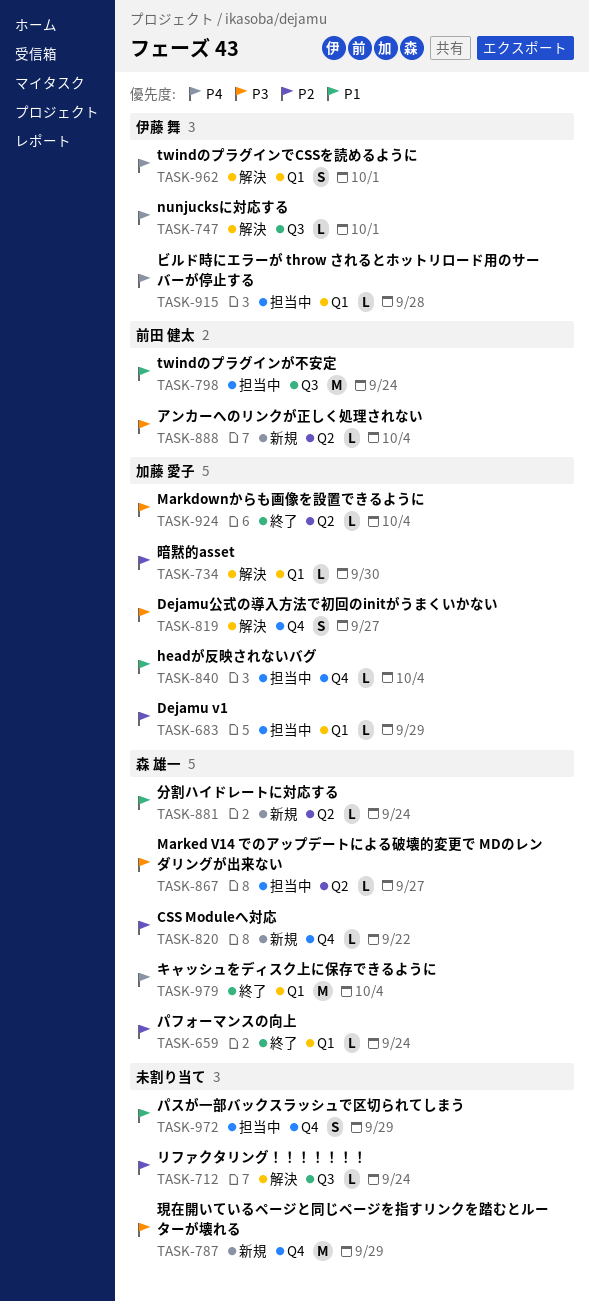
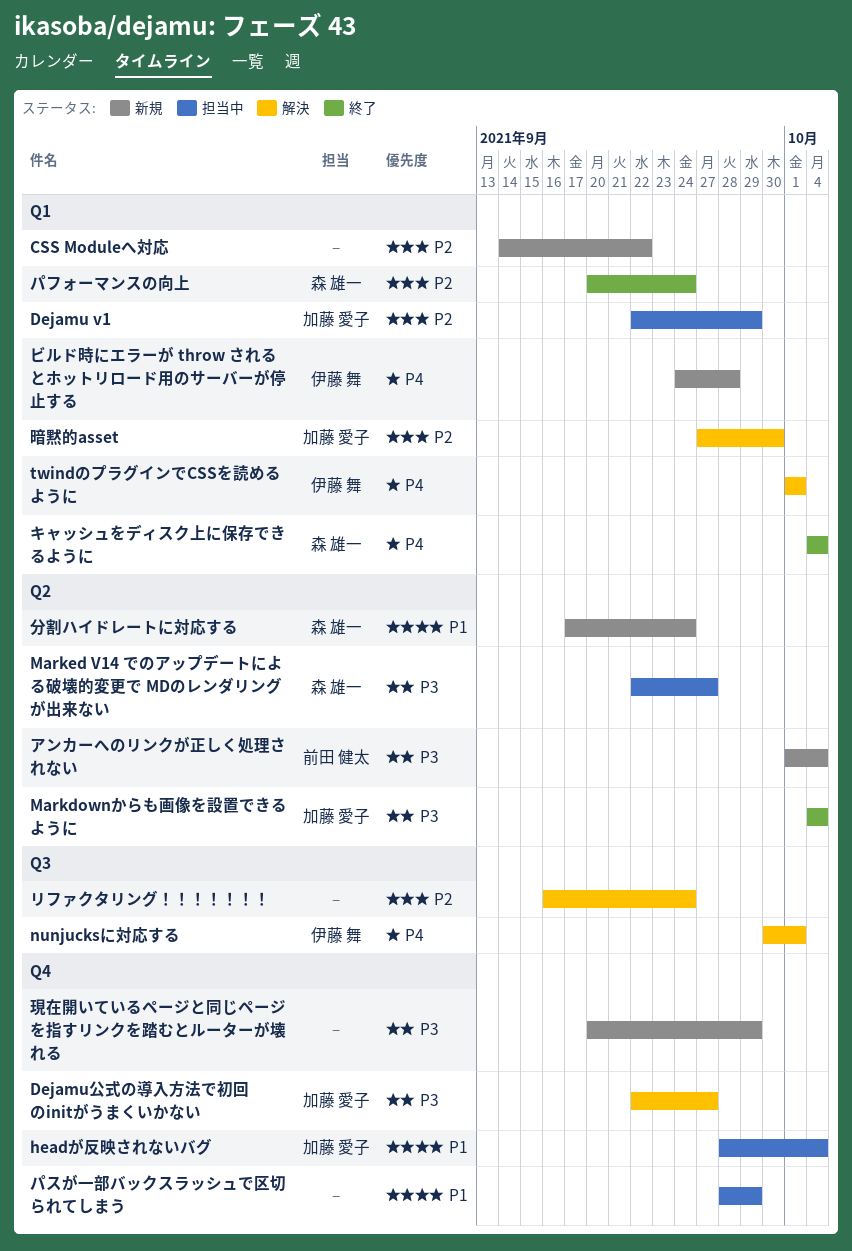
CSS Moduleへ対応, owner: 森 雄一 -> none
CSS Moduleへ対応, label: Q4 -> Q1
twindのプラグインが不安定: present -> none
ビルド時にエラーが throw されるとホットリロード用のサーバーが停止する, status: 担当中 -> 新規

